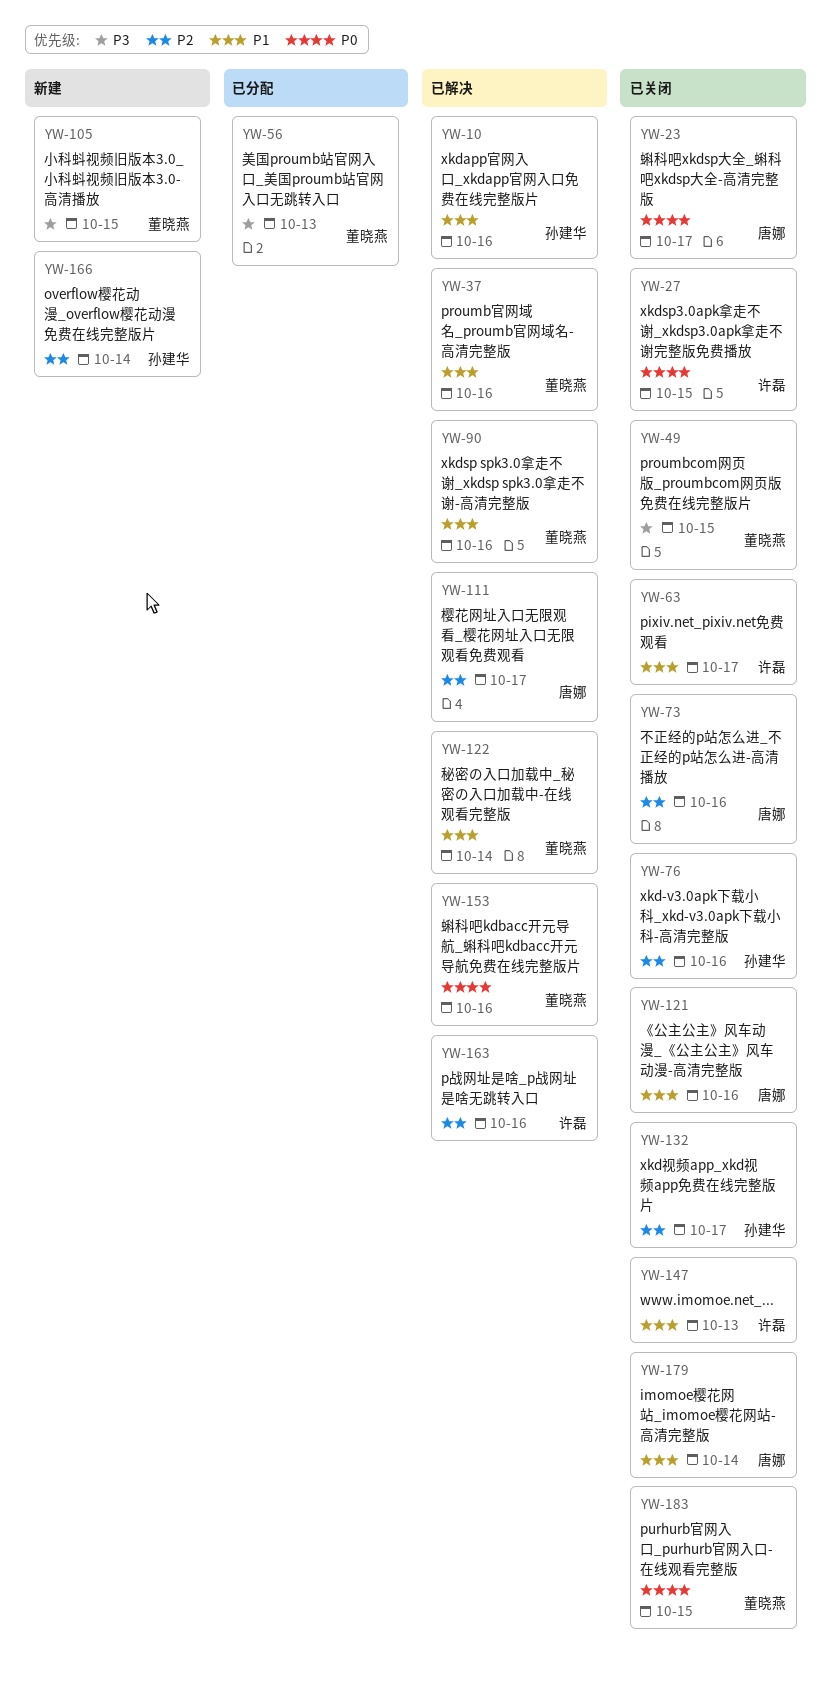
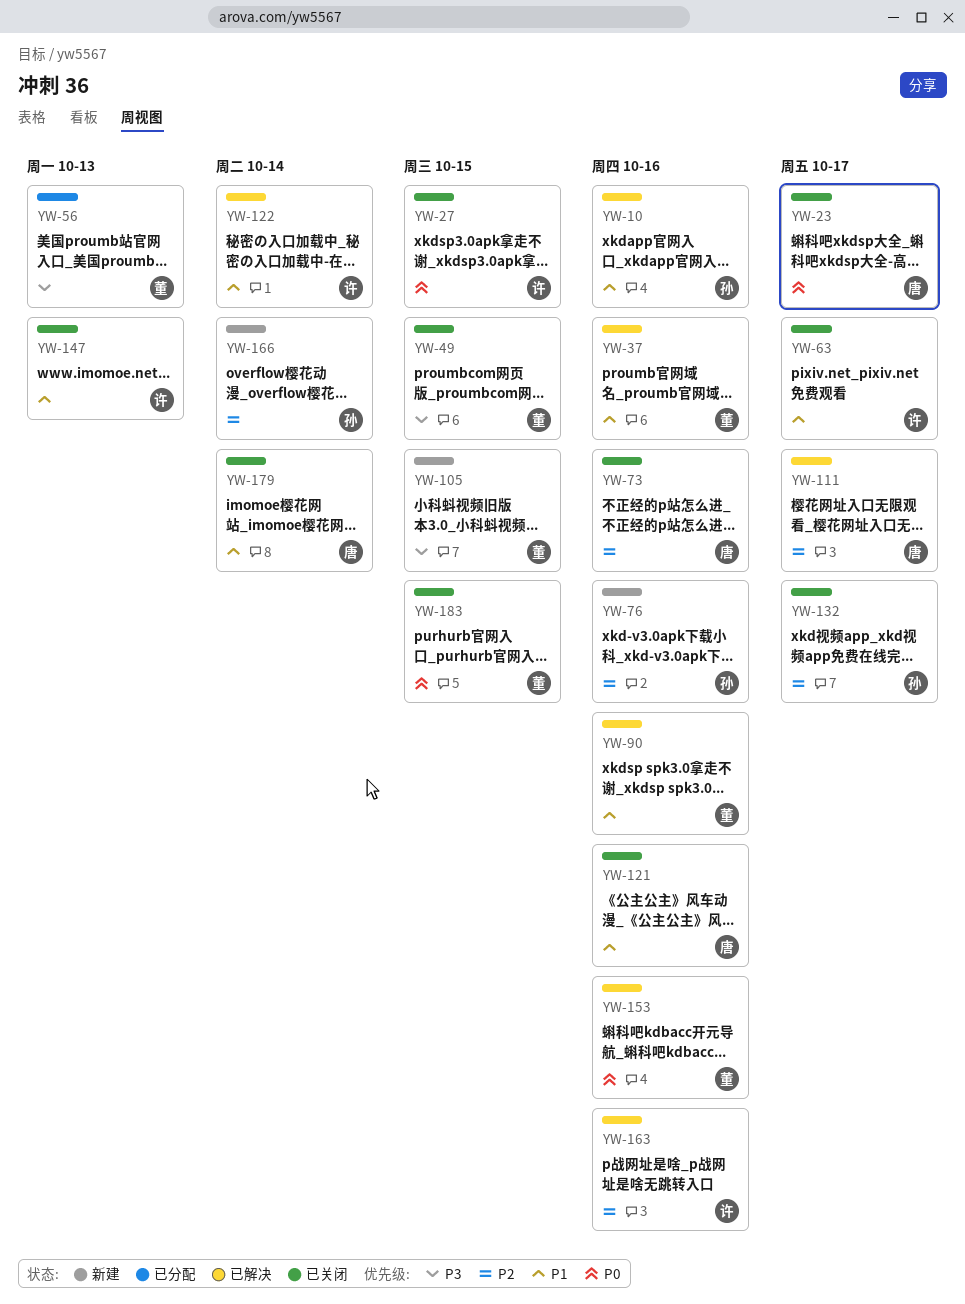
YW-76, status: 已关闭 -> 新建
YW-122, owner: 董晓燕 -> 许磊

